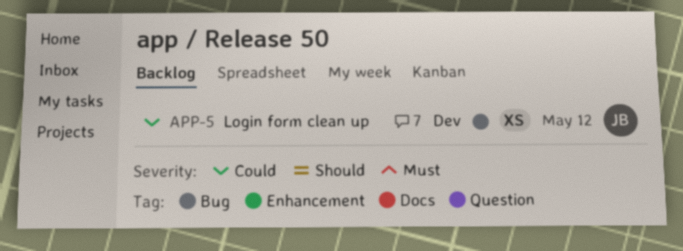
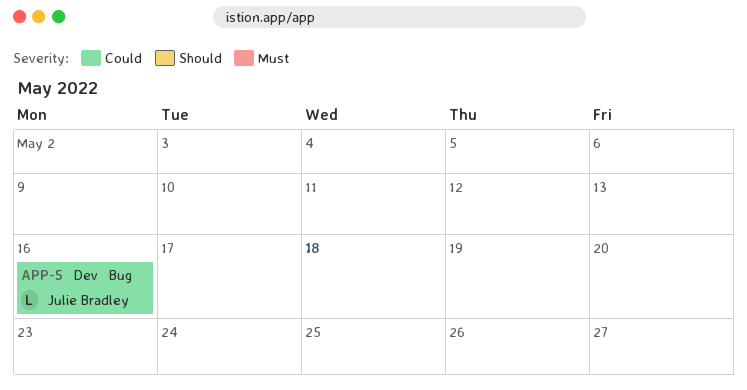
APP-5, estimate: XS -> L
APP-5, due: May 12 -> May 16

